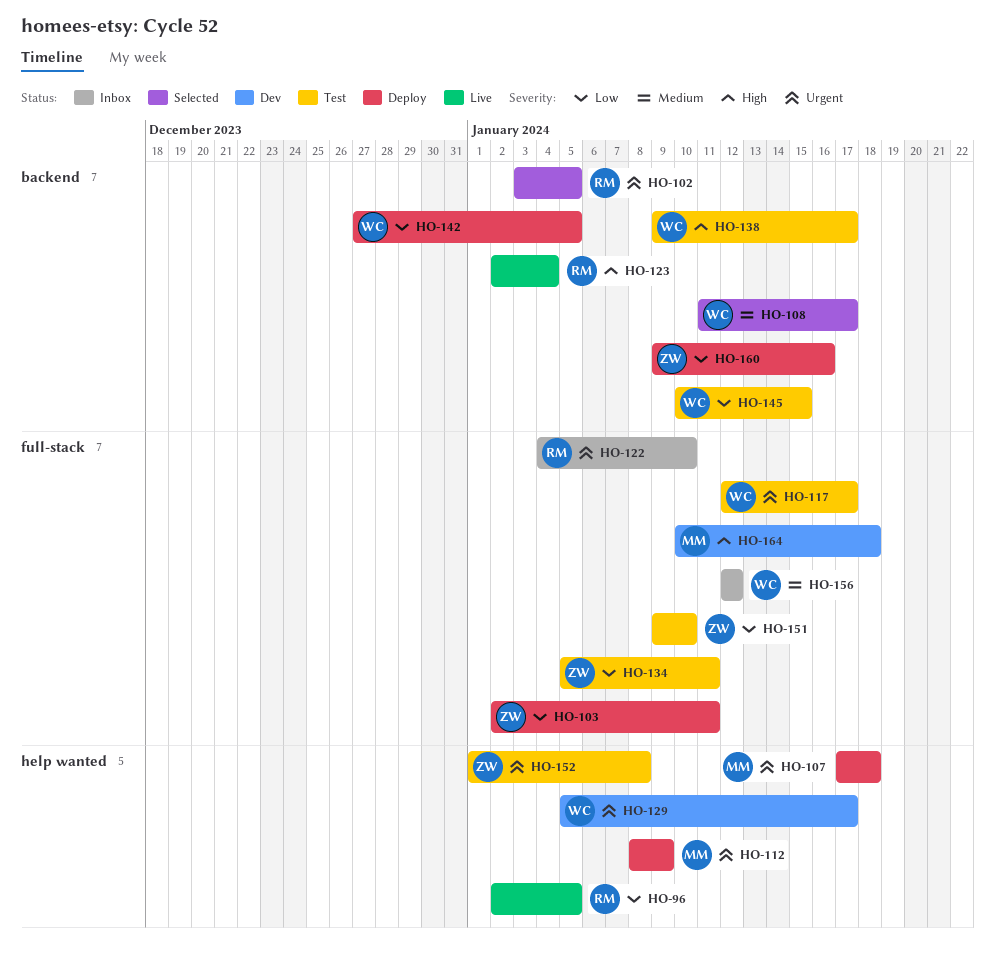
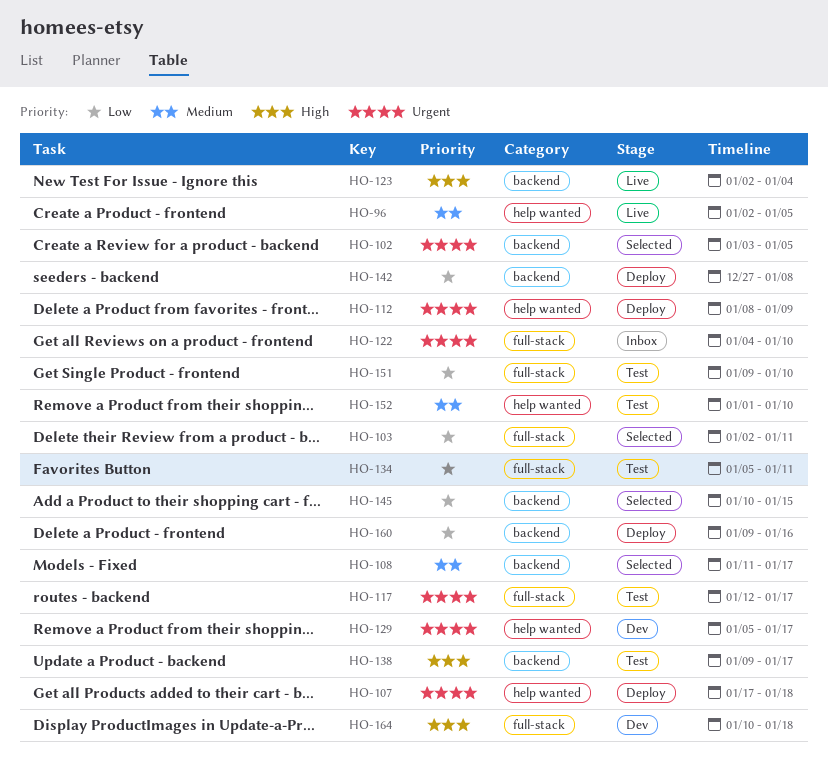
HO-96, priority: Low -> Medium
HO-103, status: Deploy -> Selected
HO-142, due: Jan 5 -> Jan 8
HO-145, status: Test -> Selected
HO-152, priority: Urgent -> Medium
HO-152, due: Jan 8 -> Jan 10
HO-156: present -> none

